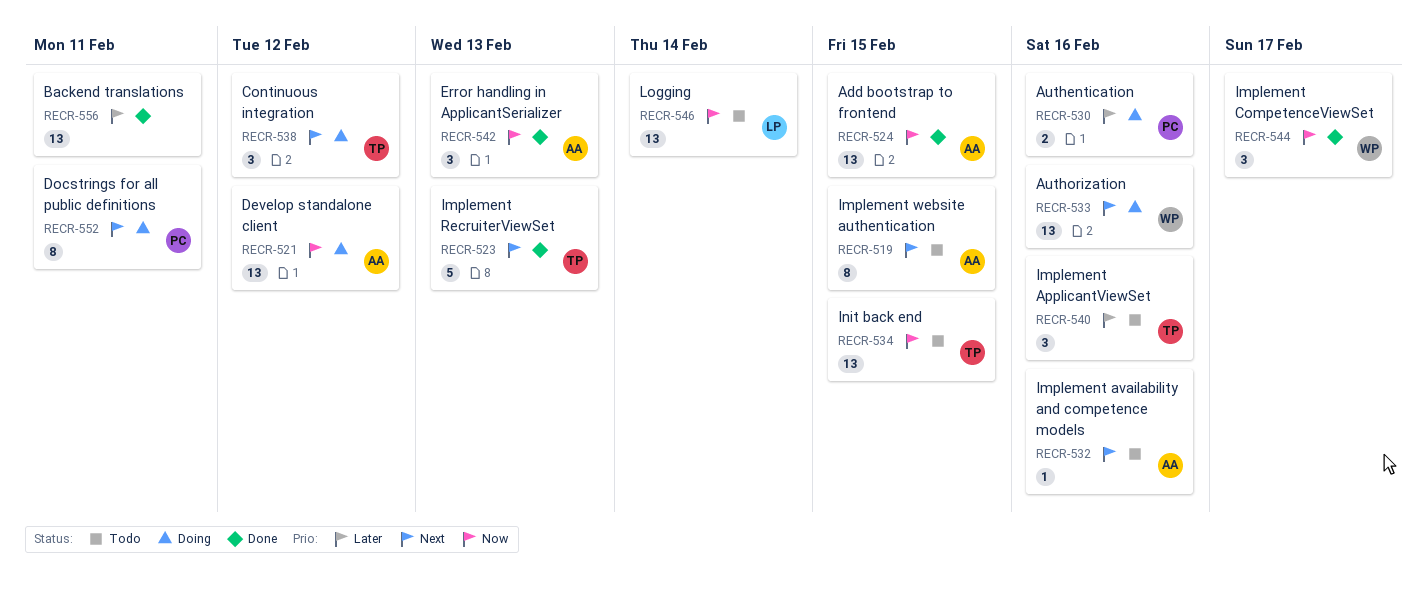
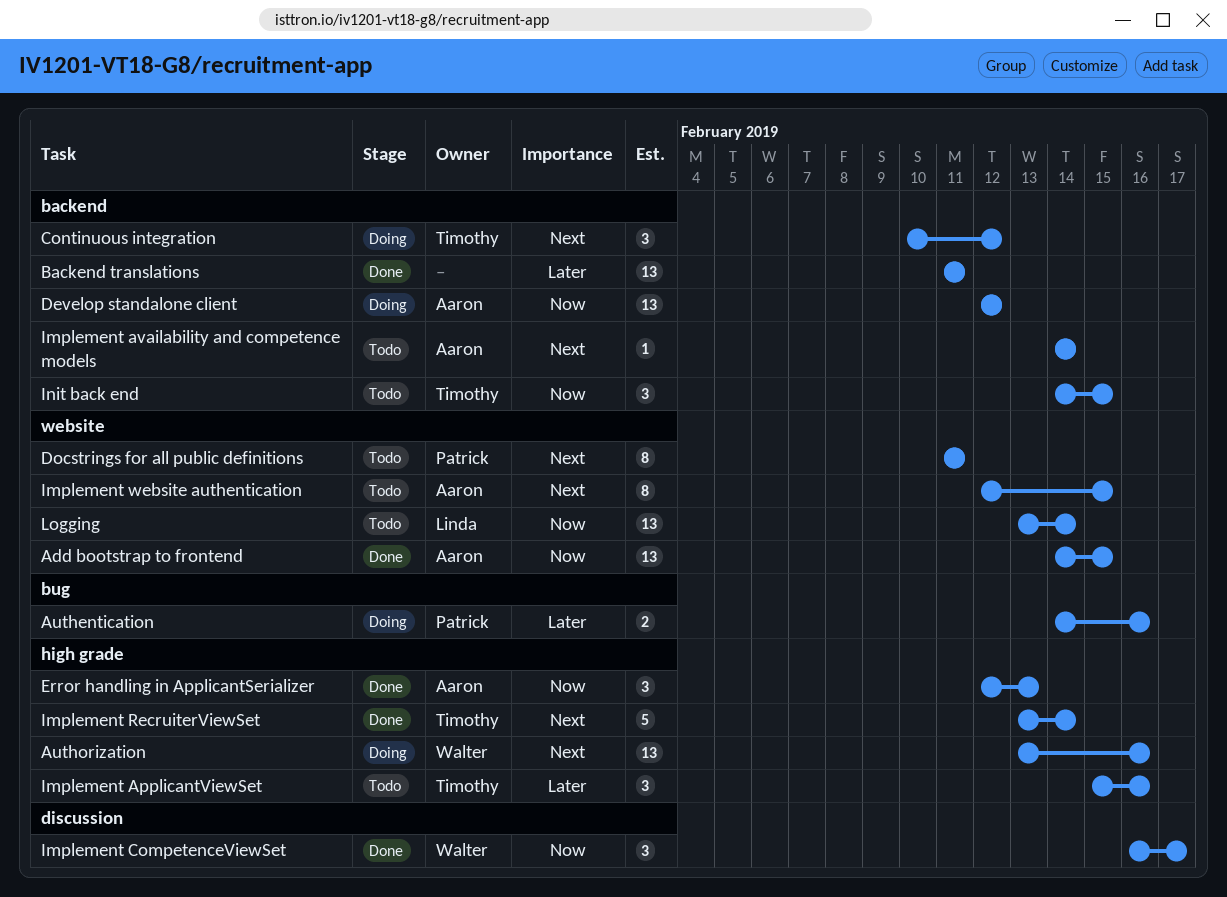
Docstrings for all public definitions, status: Doing -> Todo
Implement availability and competence models, due: Feb 16 -> Feb 14
Implement RecruiterViewSet, due: Feb 13 -> Feb 14
Init back end, estimate: 13 -> 3

